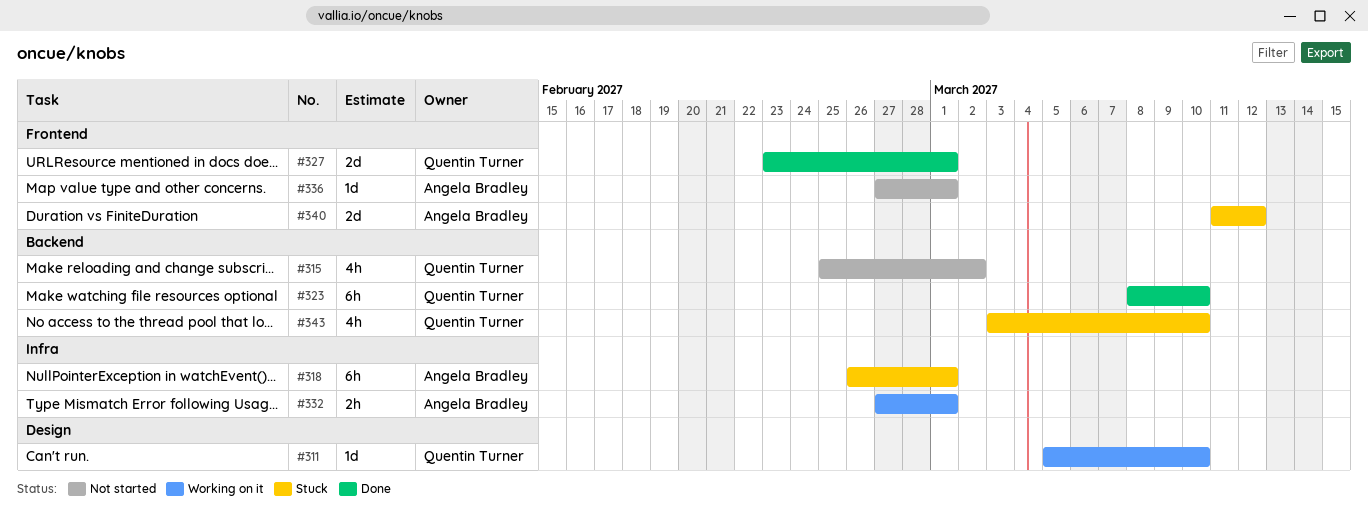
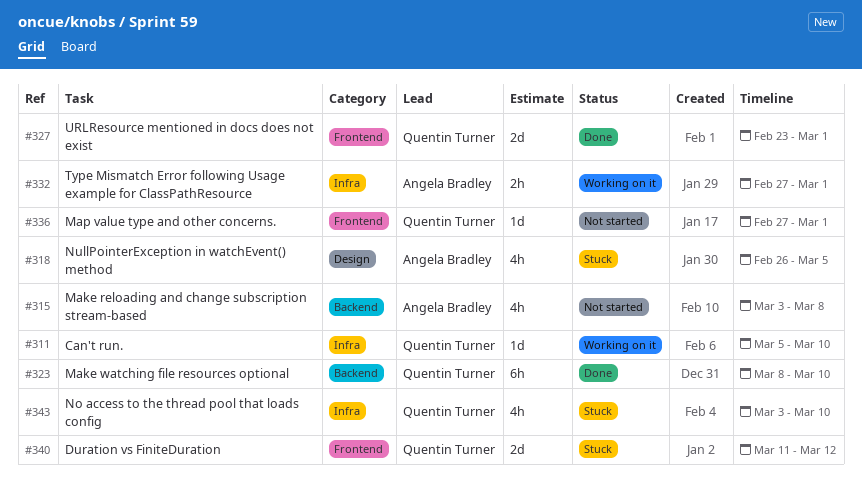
#311, label: Design -> Infra
#315, owner: Quentin Turner -> Angela Bradley
#315, start: Feb 25 -> Mar 3
#315, due: Mar 2 -> Mar 8
#318, label: Infra -> Design
#318, estimate: 6h -> 4h
#318, due: Mar 1 -> Mar 5
#336, owner: Angela Bradley -> Quentin Turner
#340, owner: Angela Bradley -> Quentin Turner
#343, label: Backend -> Infra

